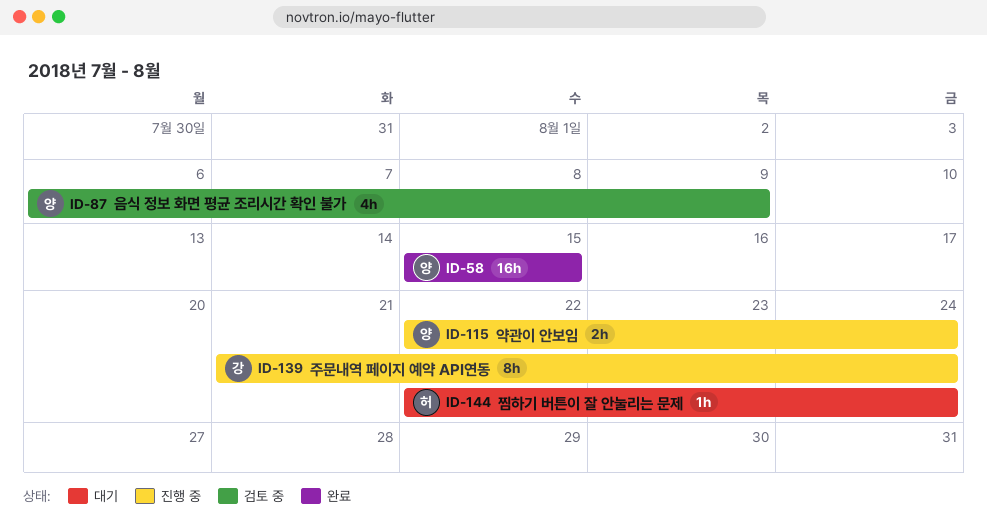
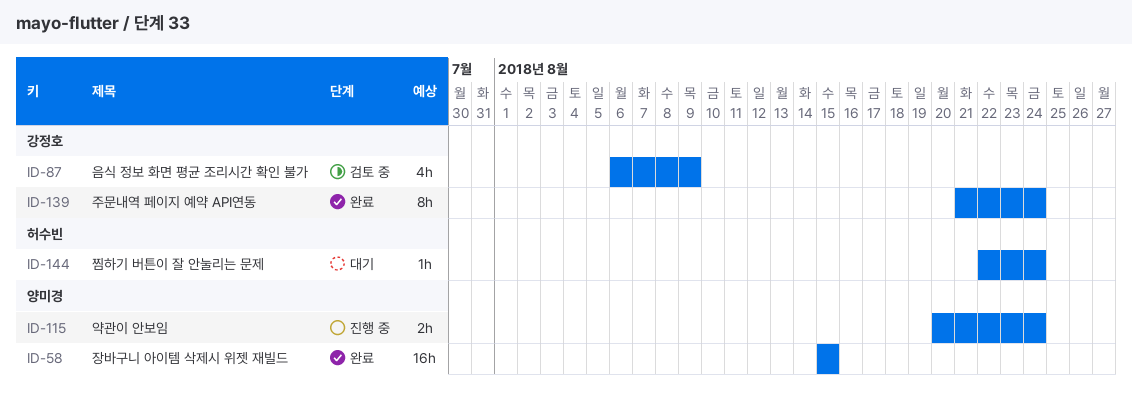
ID-87, owner: 양미경 -> 강정호
ID-115, start: Aug 22 -> Aug 20
ID-139, status: 진행 중 -> 완료

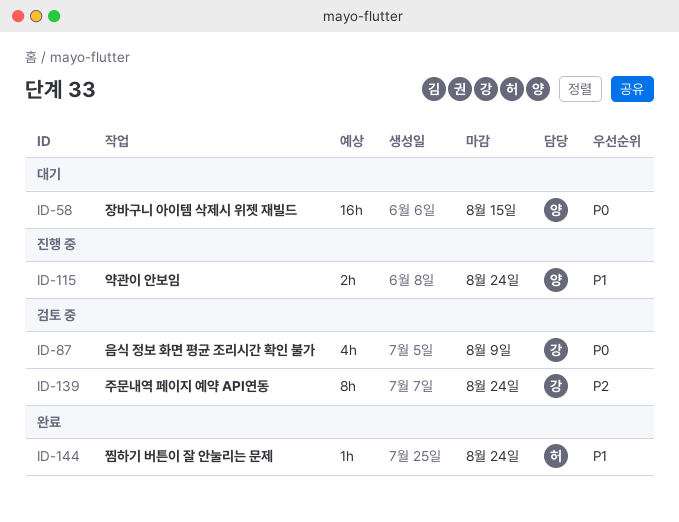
ID-58, status: 완료 -> 대기
ID-139, status: 완료 -> 검토 중
ID-144, status: 대기 -> 완료

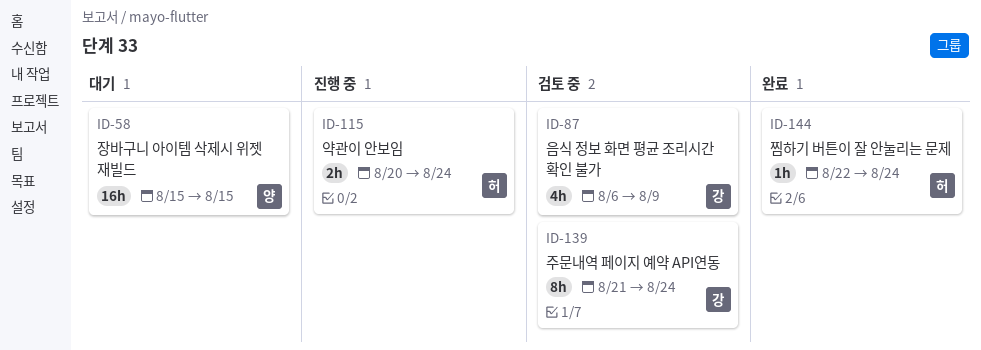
ID-115, owner: 양 -> 허

